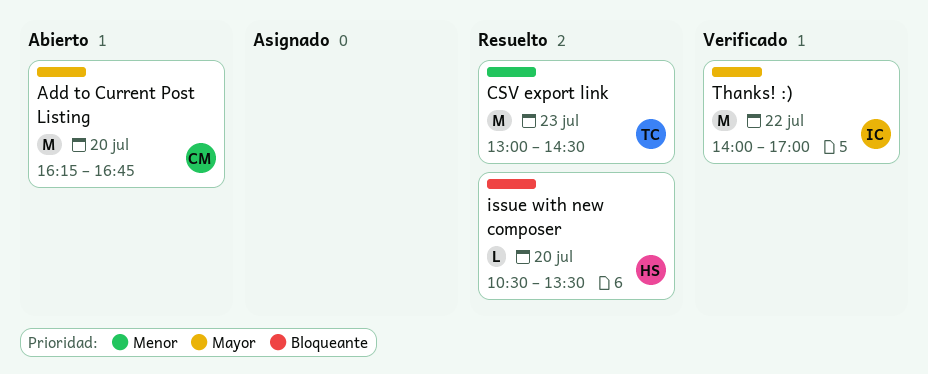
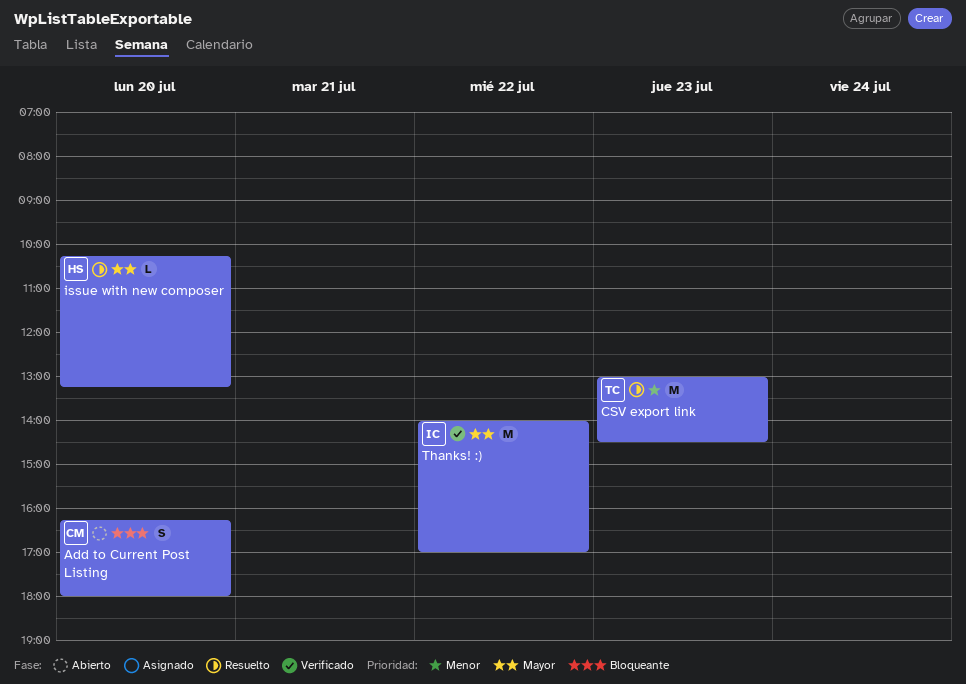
Add to Current Post Listing, priority: Mayor -> Bloqueante
Add to Current Post Listing, estimate: M -> S
Add to Current Post Listing, ends: 16:45 -> 18:00
issue with new composer, priority: Bloqueante -> Mayor
issue with new composer, begins: 10:30 -> 10:15
issue with new composer, ends: 13:30 -> 13:15

